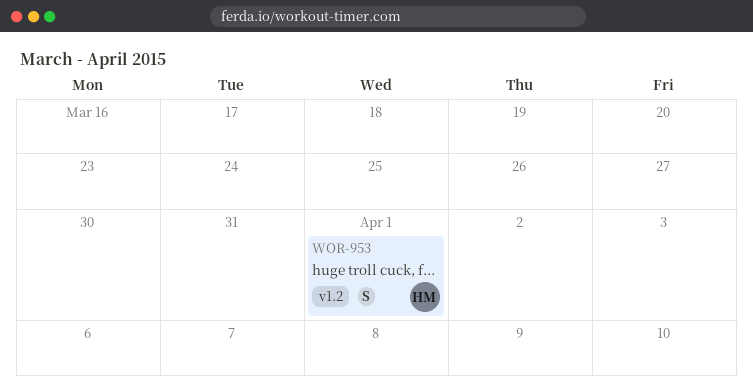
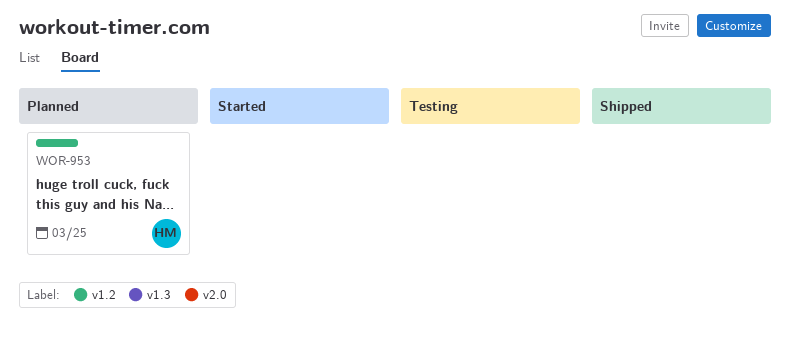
WOR-953, due: Apr 1 -> Mar 25

